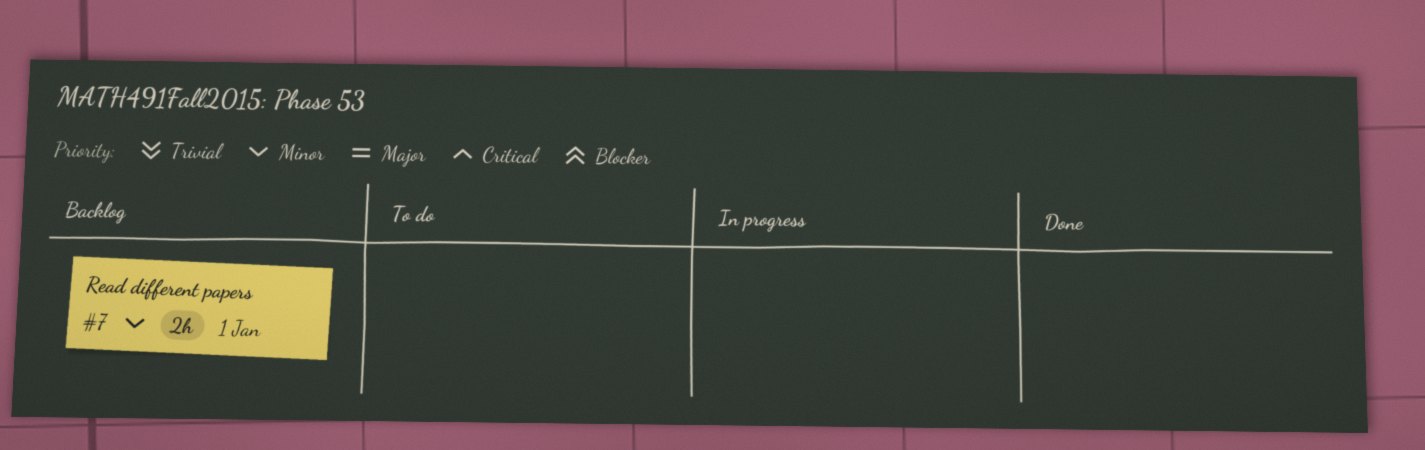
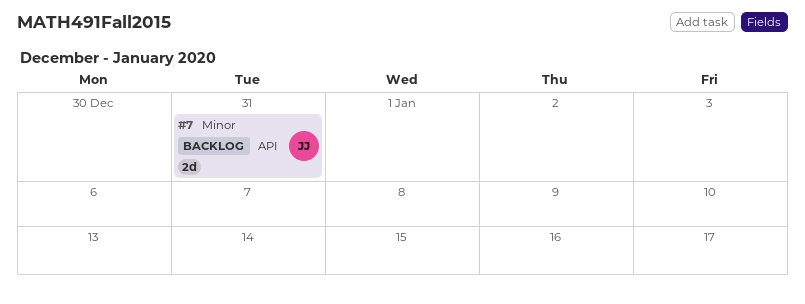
#7, estimate: 2h -> 2d
#7, due: Jan 1 -> Dec 31

